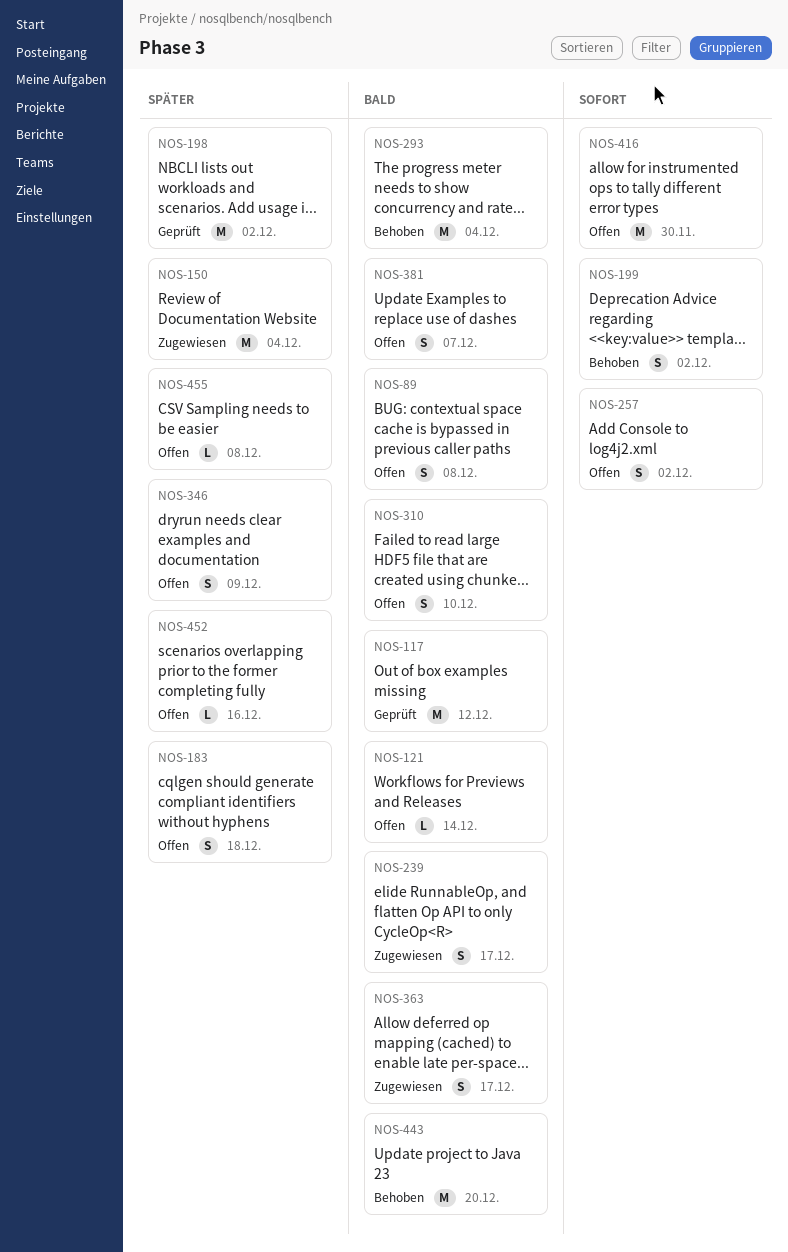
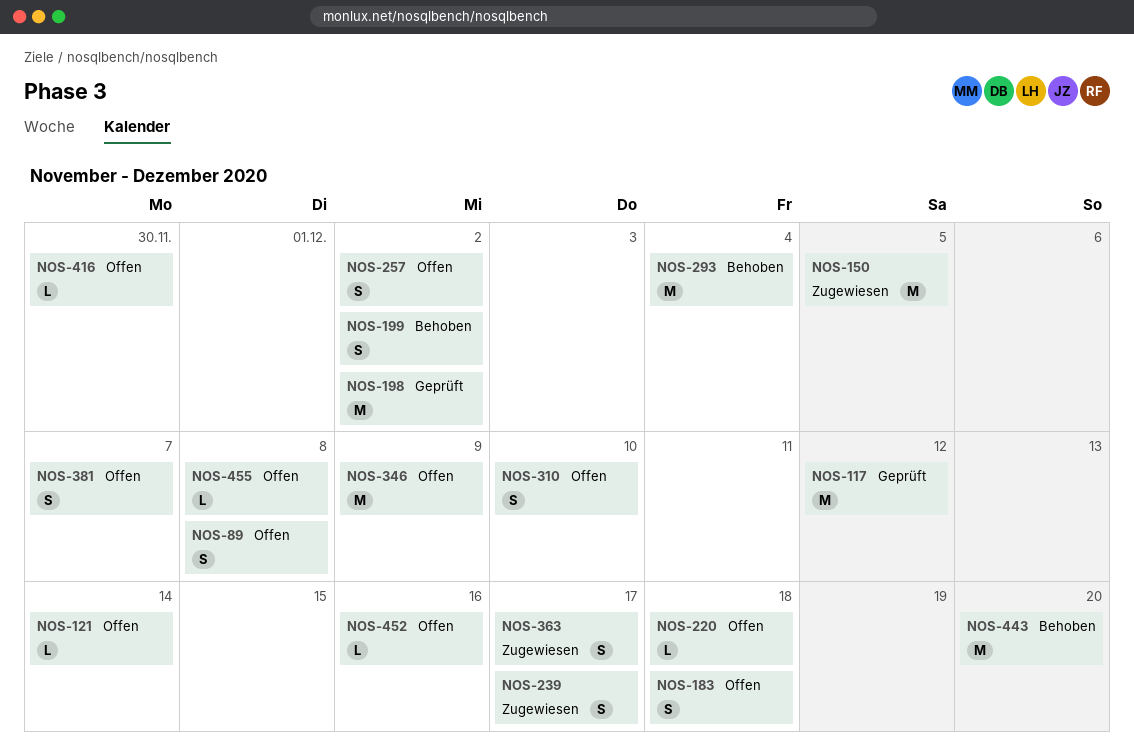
NOS-150, due: Dec 4 -> Dec 5
NOS-220: none -> present
NOS-346, estimate: S -> M
NOS-416, estimate: M -> L

